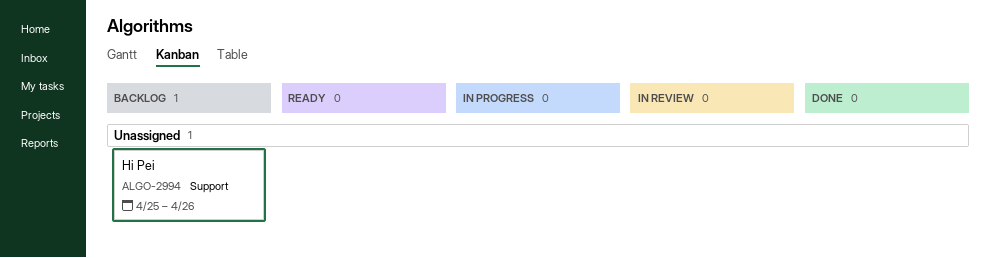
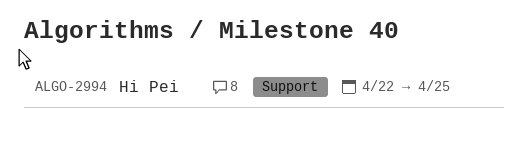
ALGO-2994, start: Apr 25 -> Apr 22
ALGO-2994, due: Apr 26 -> Apr 25

